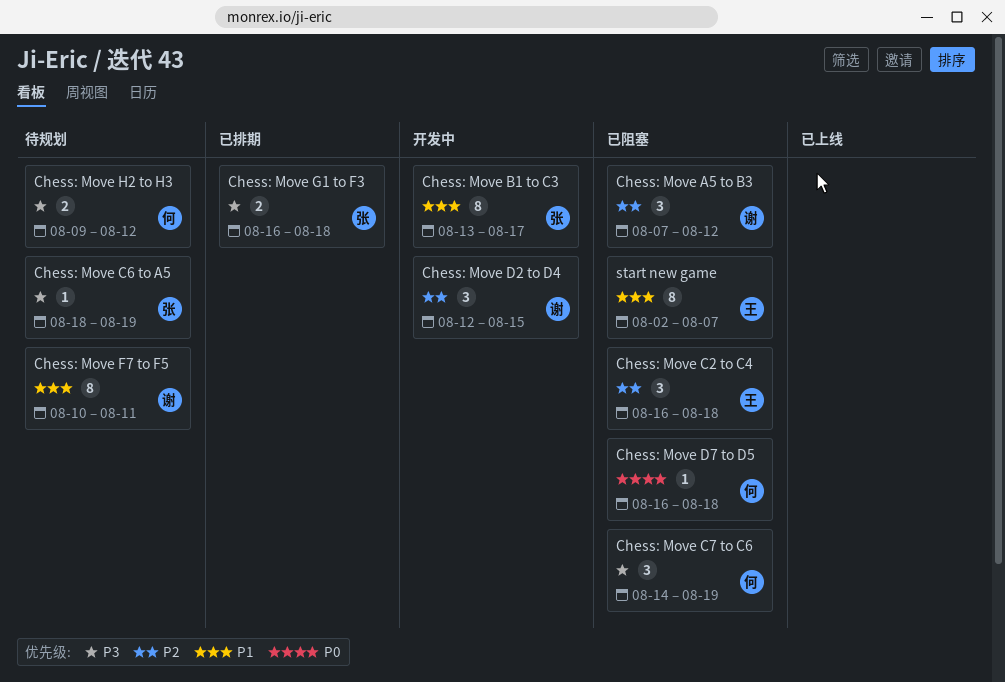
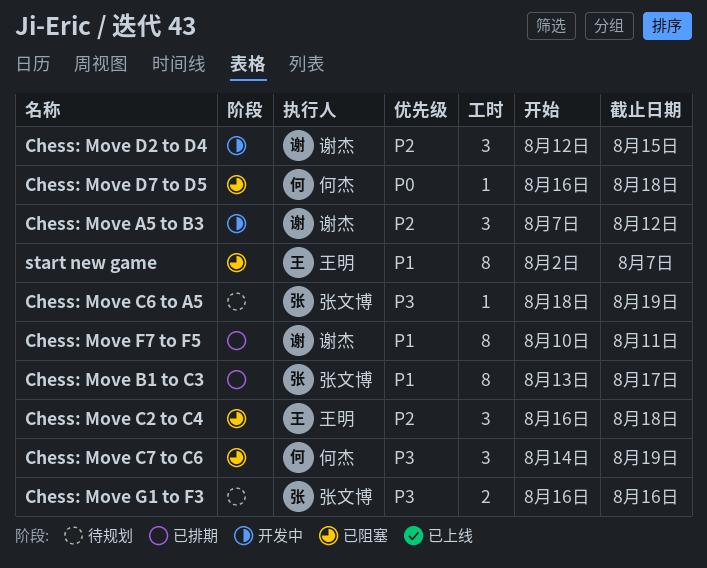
Chess: Move A5 to B3, status: 已阻塞 -> 开发中
Chess: Move B1 to C3, status: 开发中 -> 已排期
Chess: Move F7 to F5, status: 待规划 -> 已排期
Chess: Move G1 to F3, status: 已排期 -> 待规划
Chess: Move G1 to F3, due: Aug 18 -> Aug 16
Chess: Move H2 to H3: present -> none

